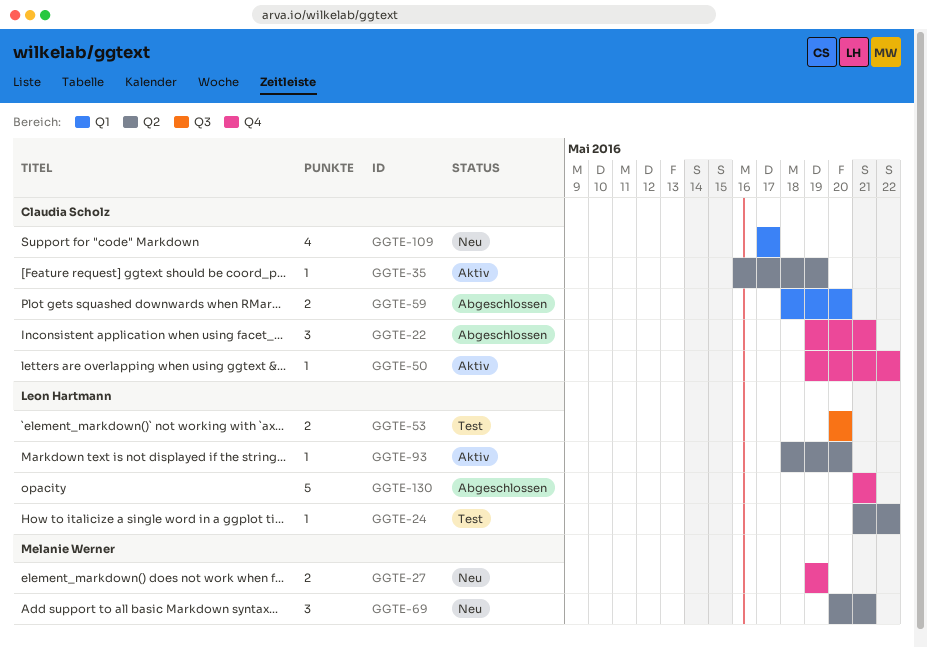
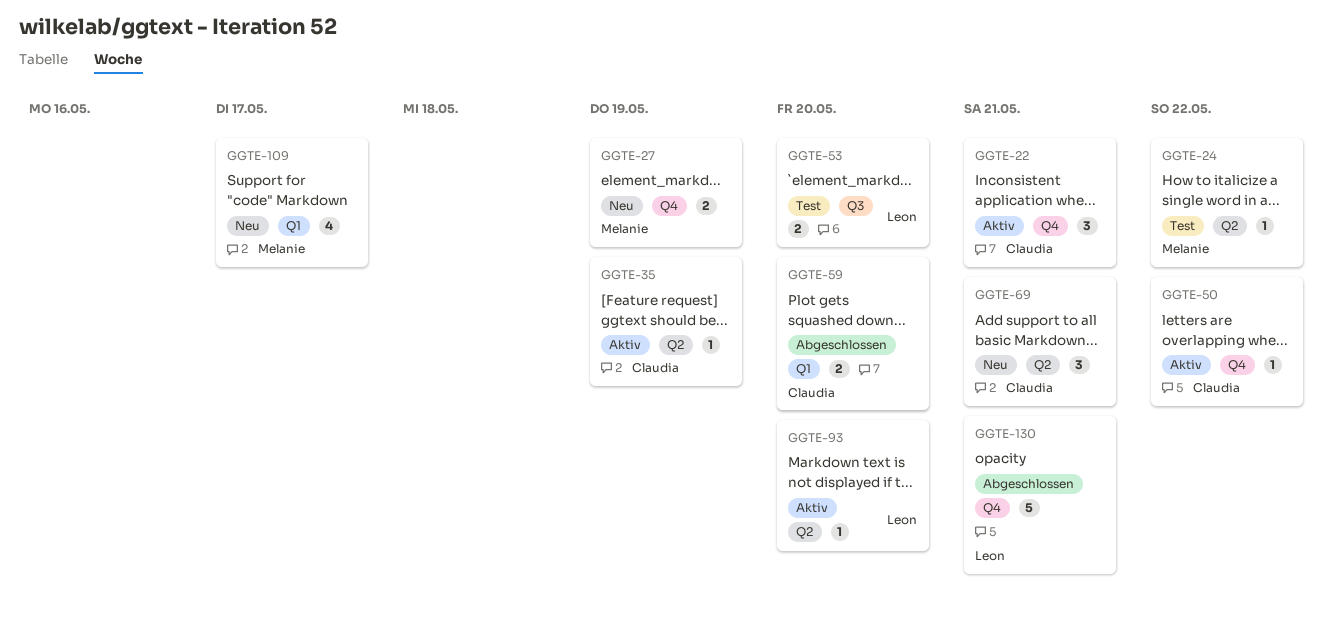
GGTE-22, status: Abgeschlossen -> Aktiv
GGTE-24, owner: Leon Hartmann -> Melanie Werner
GGTE-69, owner: Melanie Werner -> Claudia Scholz
GGTE-109, owner: Claudia Scholz -> Melanie Werner

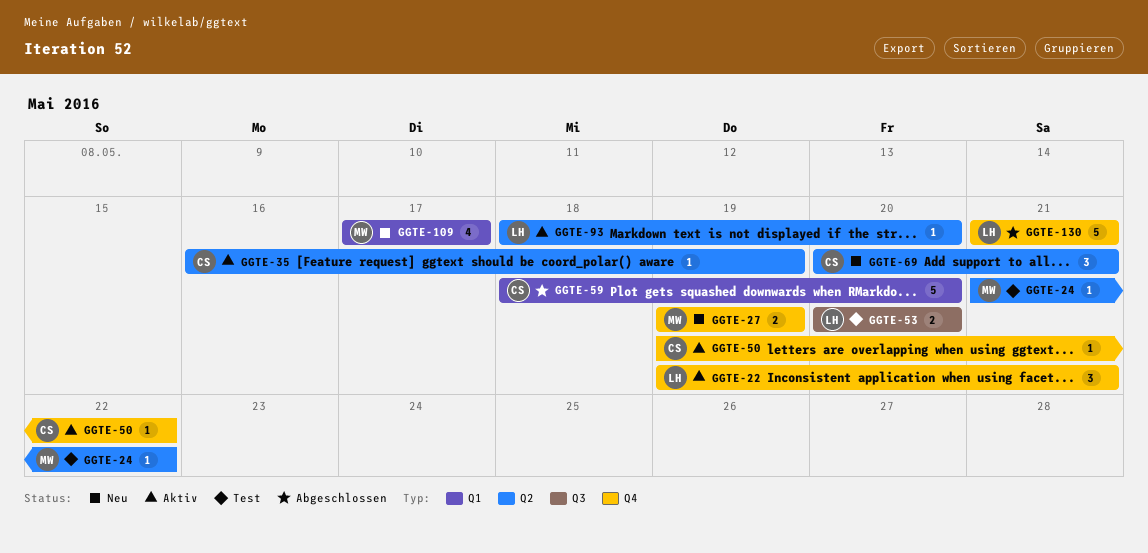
GGTE-22, owner: Claudia -> Leon
GGTE-59, estimate: 2 -> 5

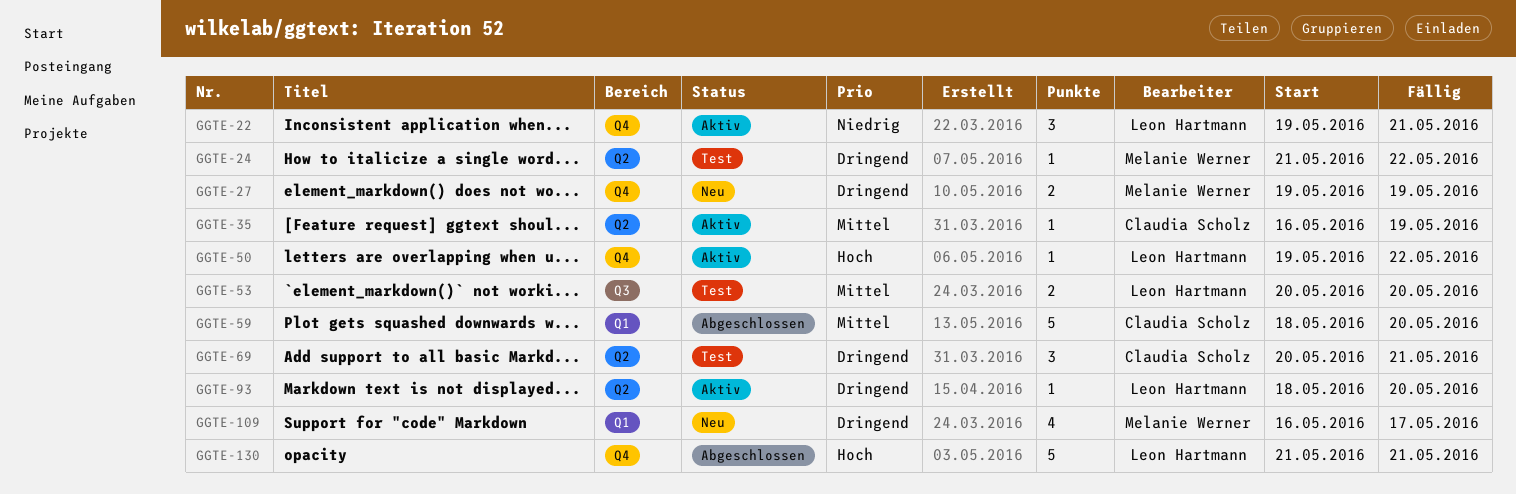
GGTE-50, owner: Claudia Scholz -> Leon Hartmann
GGTE-69, status: Neu -> Test
GGTE-109, start: May 17 -> May 16

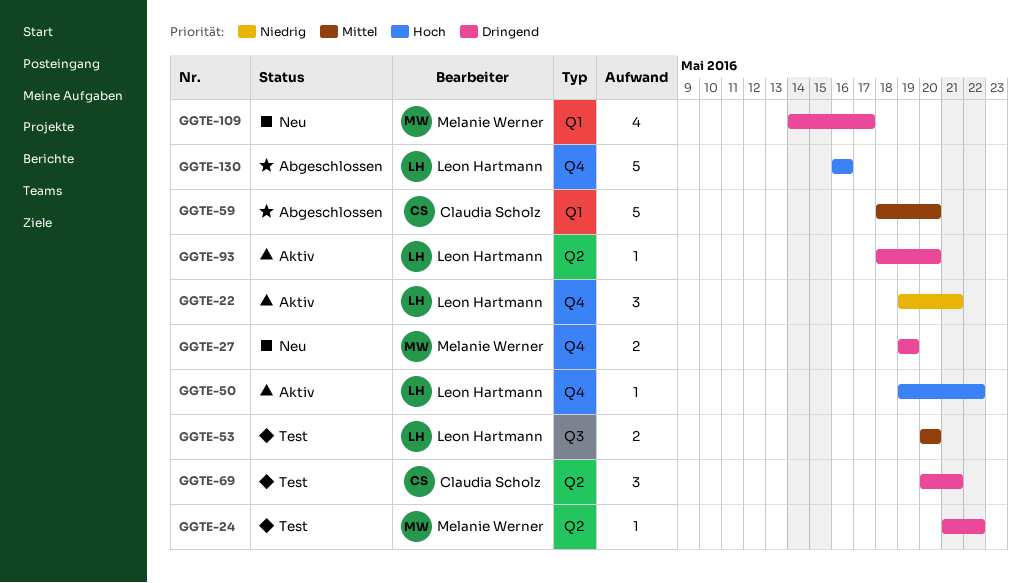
GGTE-35: present -> none
GGTE-109, start: May 16 -> May 14
GGTE-130, start: May 21 -> May 16
GGTE-130, due: May 21 -> May 16

